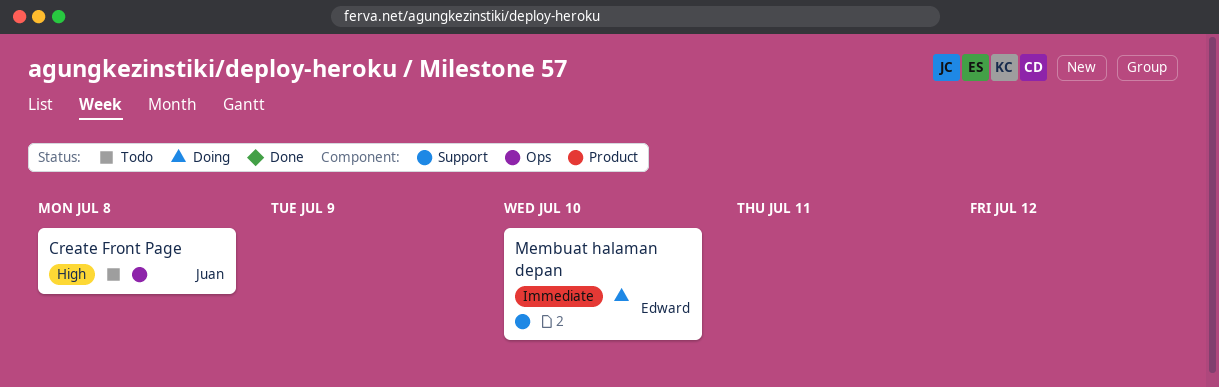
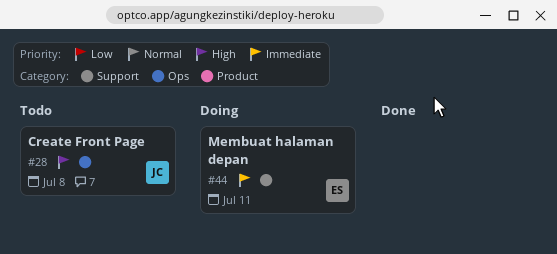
Membuat halaman depan, due: Jul 10 -> Jul 11

